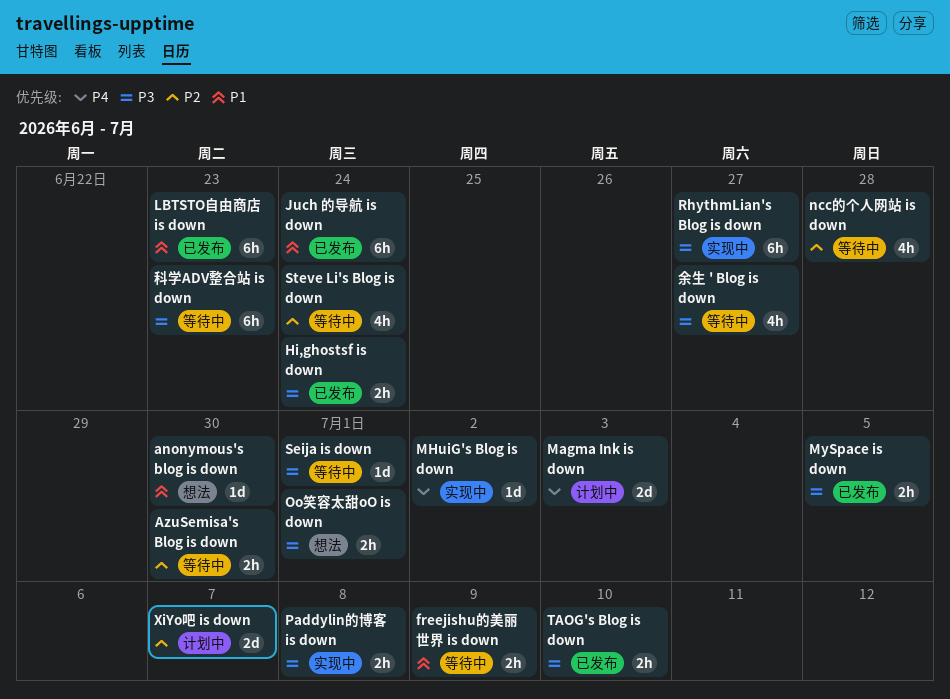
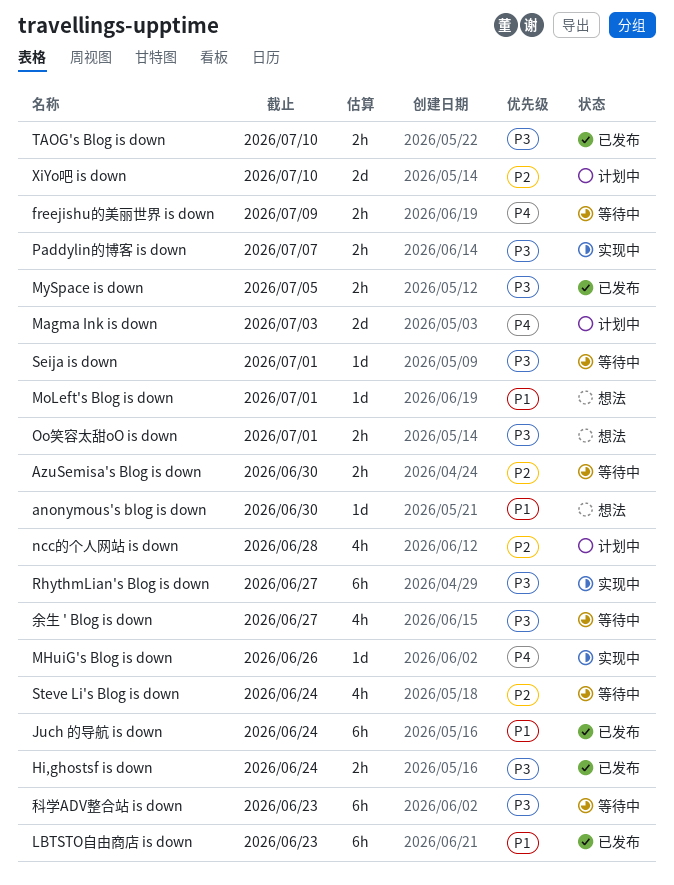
freejishu的美丽世界 is down, priority: P1 -> P4
MHuiG's Blog is down, due: Jul 2 -> Jun 26
MoLeft's Blog is down: none -> present
ncc的个人网站 is down, status: 等待中 -> 计划中
Paddylin的博客 is down, due: Jul 8 -> Jul 7
XiYo吧 is down, due: Jul 7 -> Jul 10

